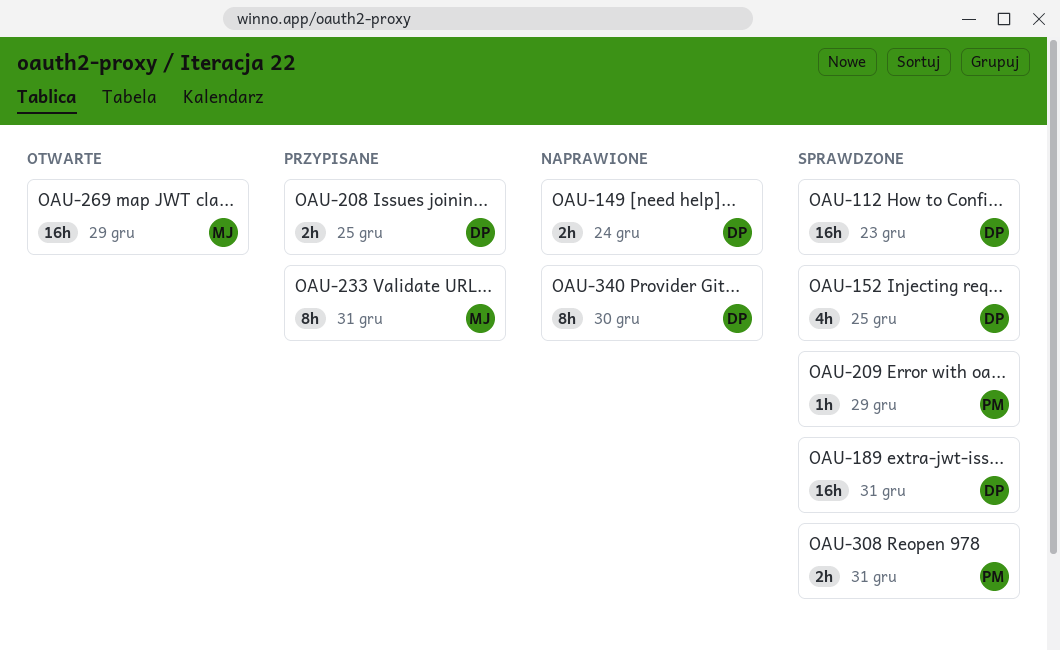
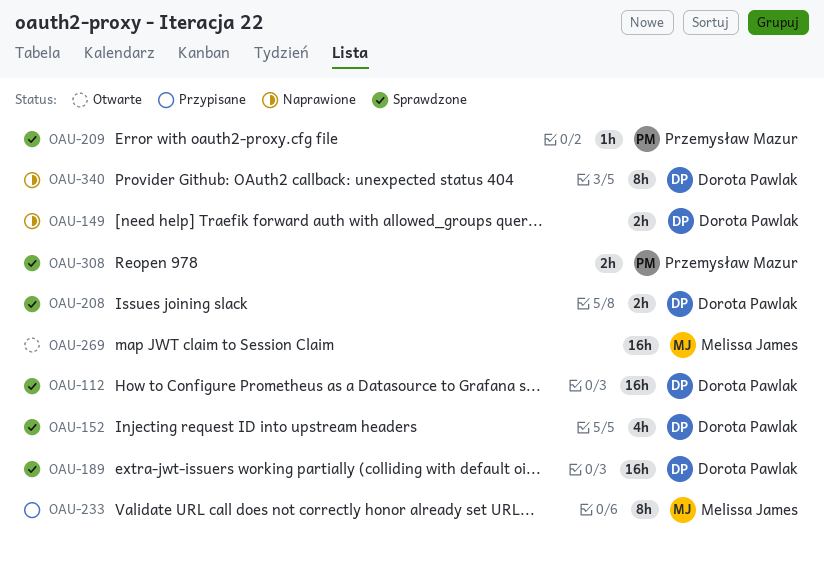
OAU-208, status: Przypisane -> Sprawdzone

